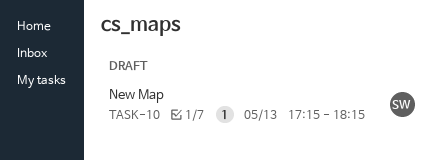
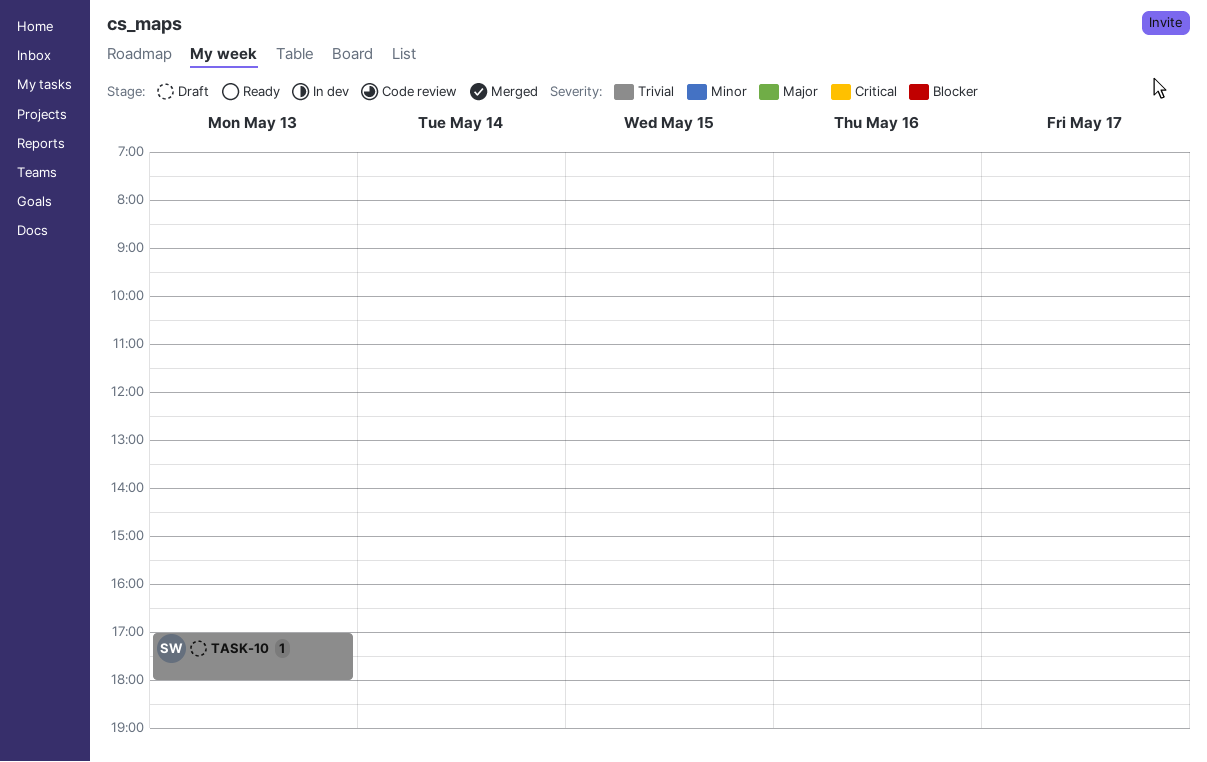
TASK-10, begins: 17:15 -> 17:00
TASK-10, ends: 18:15 -> 18:00

